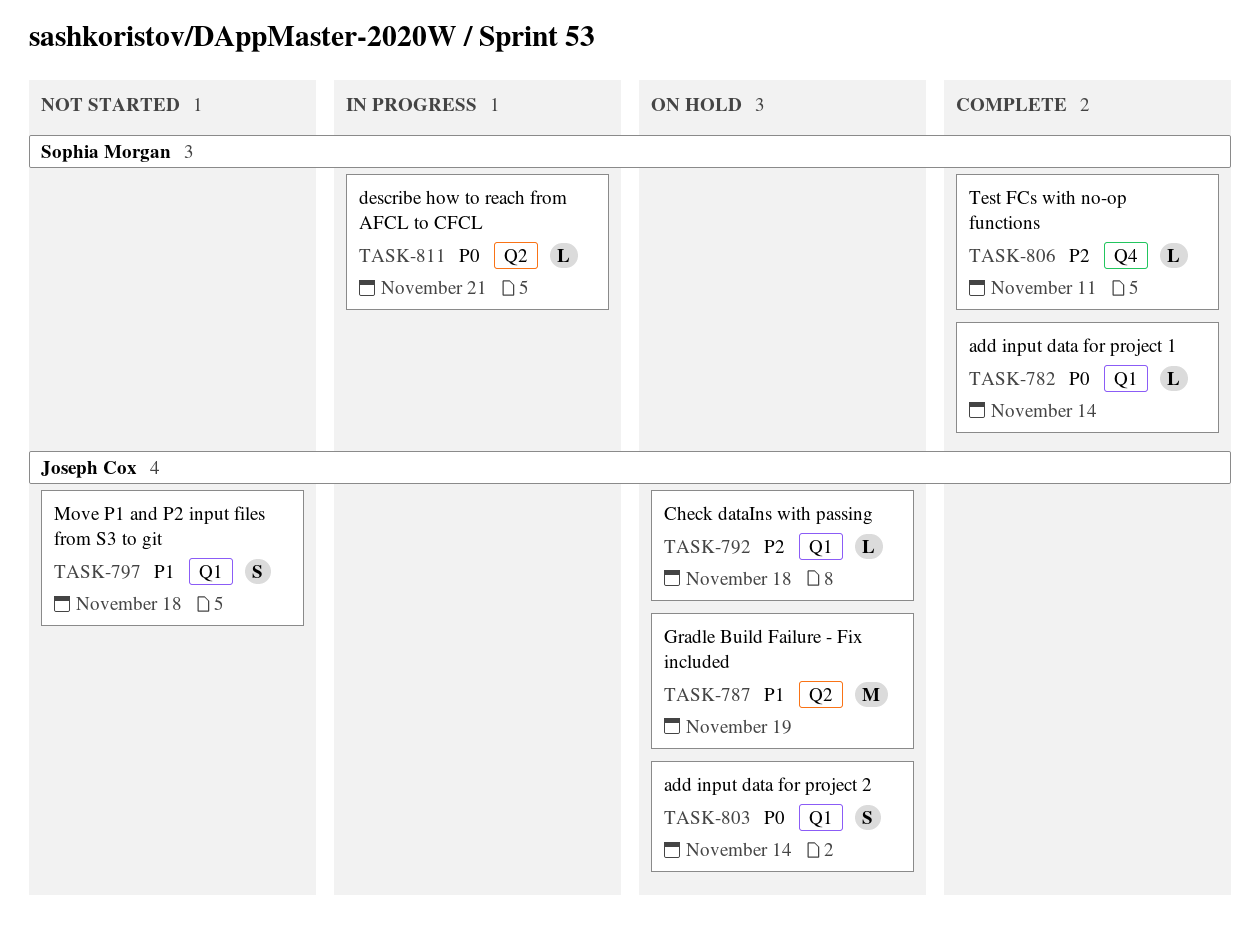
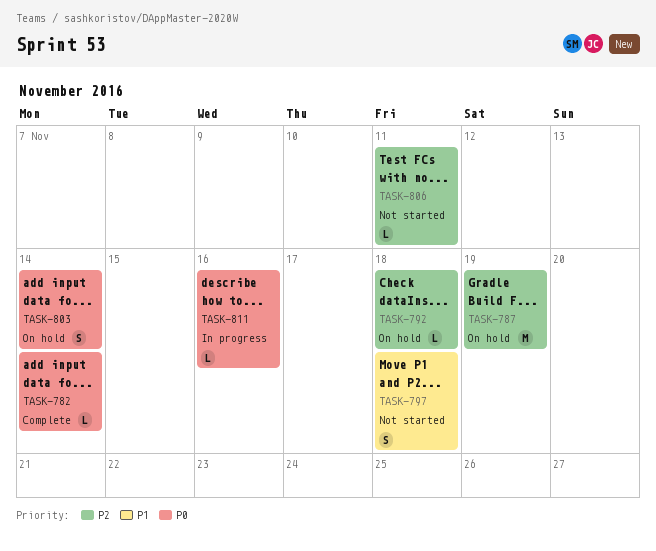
TASK-787, priority: P1 -> P2
TASK-806, status: Complete -> Not started
TASK-811, due: Nov 21 -> Nov 16

